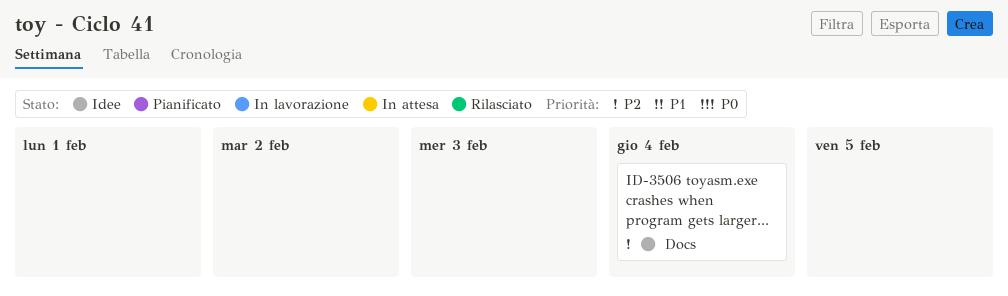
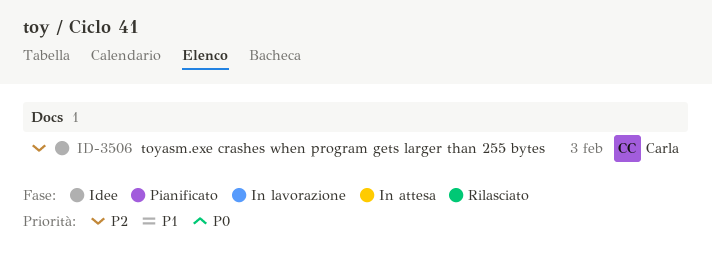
ID-3506, due: Feb 4 -> Feb 3

